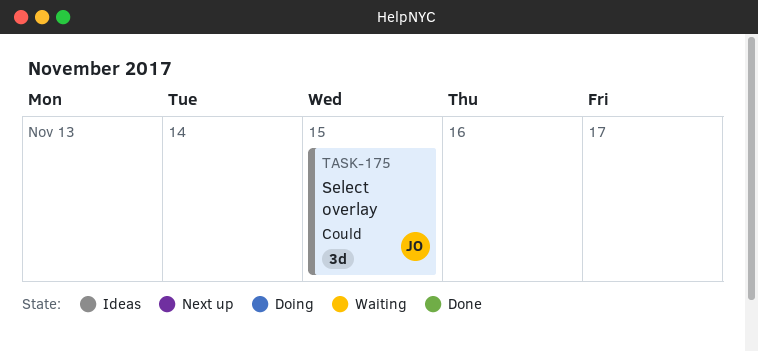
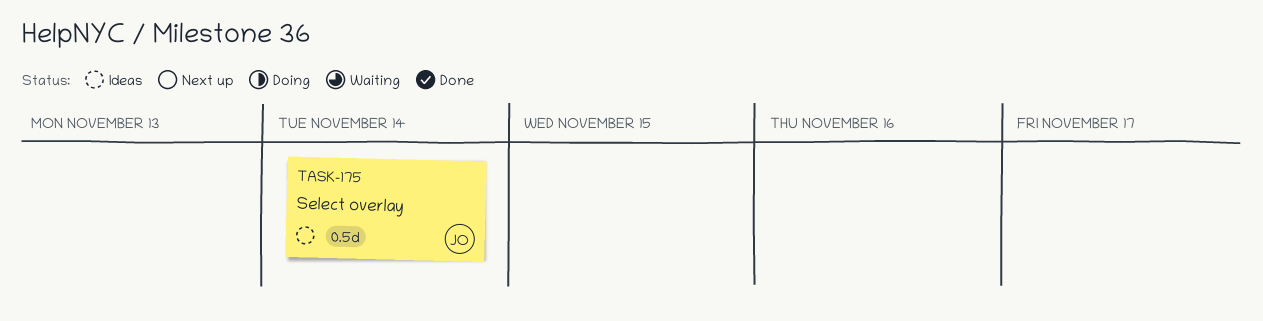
TASK-175, estimate: 3d -> 0.5d
TASK-175, due: Nov 15 -> Nov 14

